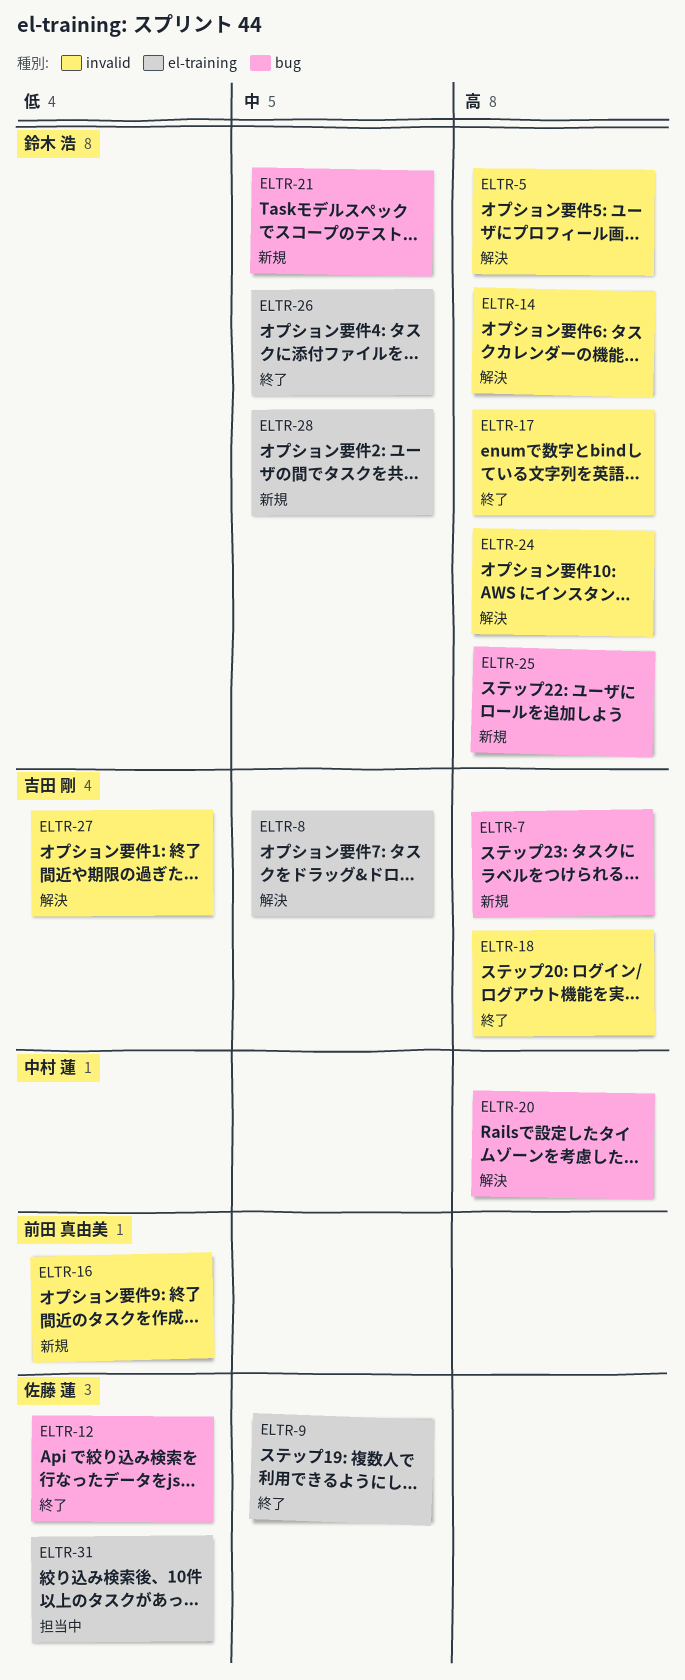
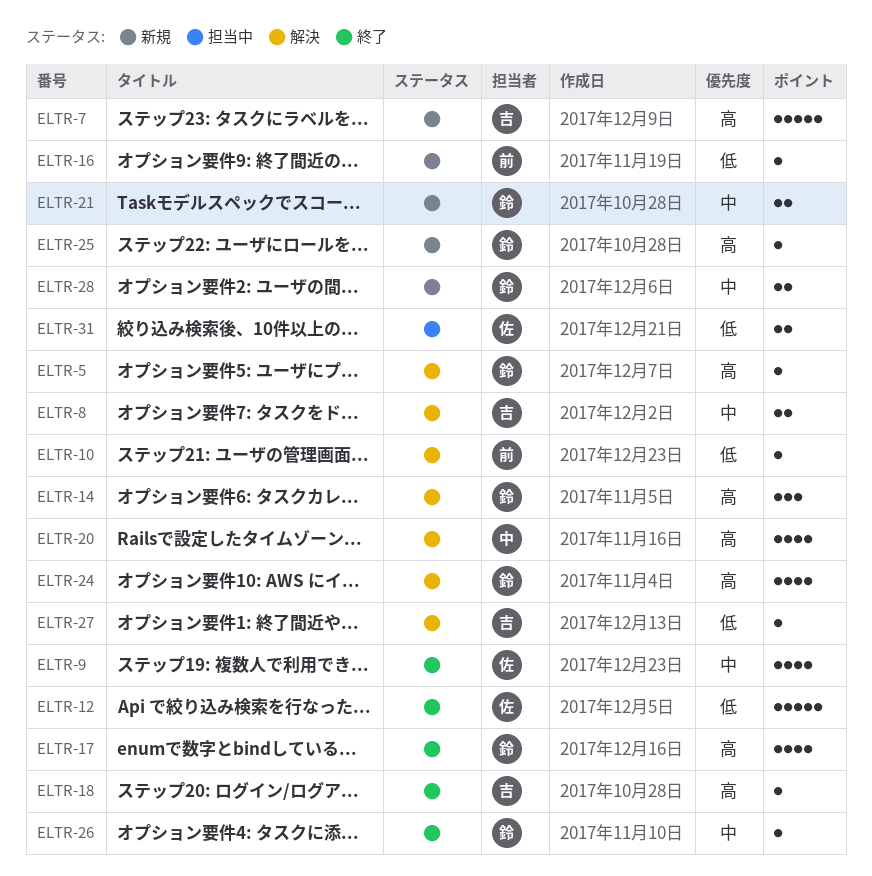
ELTR-10: none -> present

